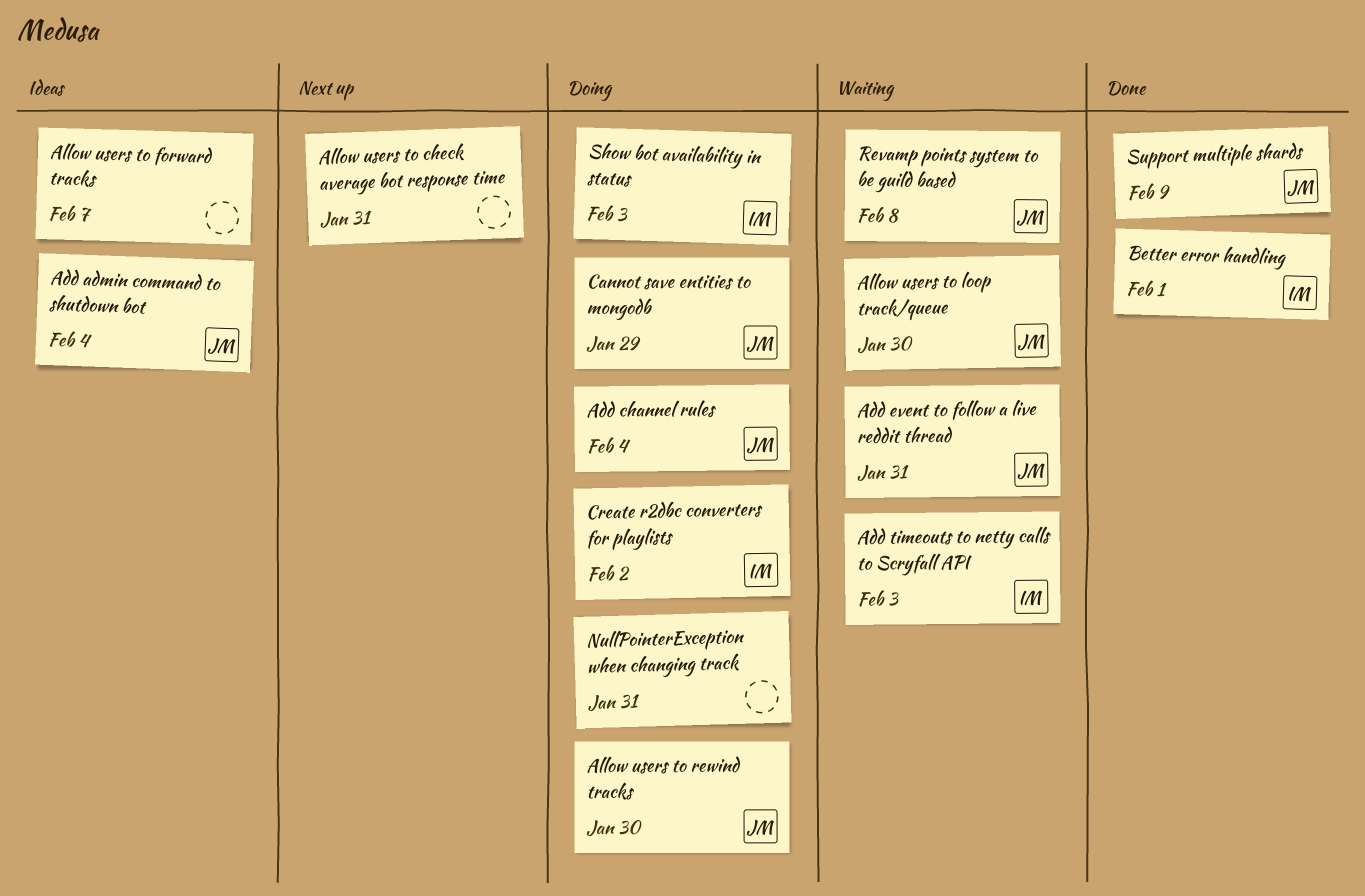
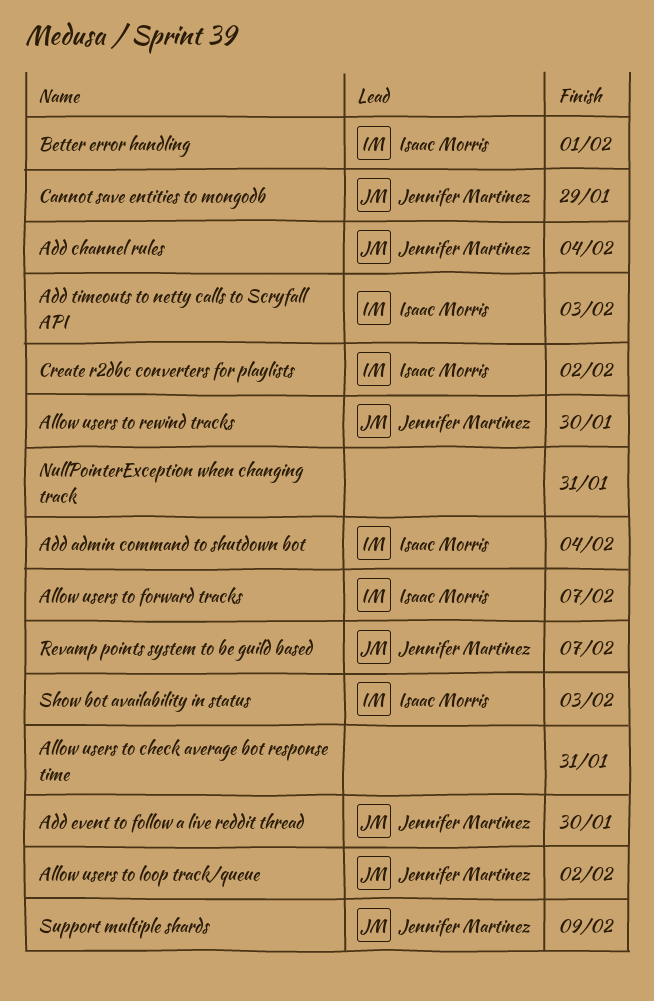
Add admin command to shutdown bot, owner: Jennifer Martinez -> Isaac Morris
Add event to follow a live reddit thread, due: Jan 31 -> Jan 30
Allow users to forward tracks, owner: none -> Isaac Morris
Allow users to loop track/queue, due: Jan 30 -> Feb 2
Revamp points system to be guild based, due: Feb 8 -> Feb 7

